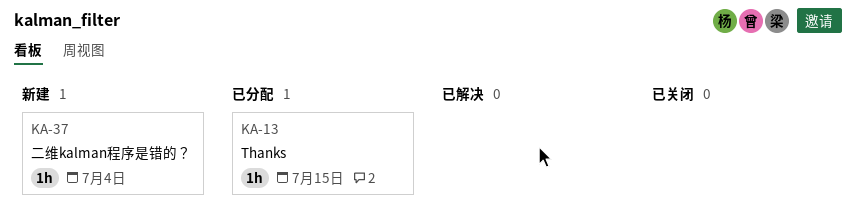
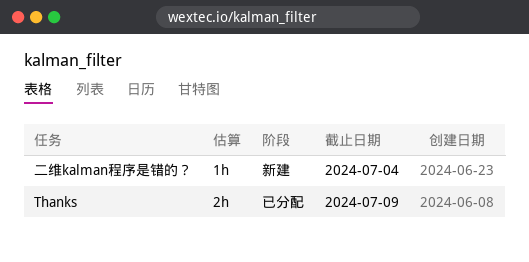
Thanks, estimate: 1h -> 2h
Thanks, due: Jul 15 -> Jul 9

